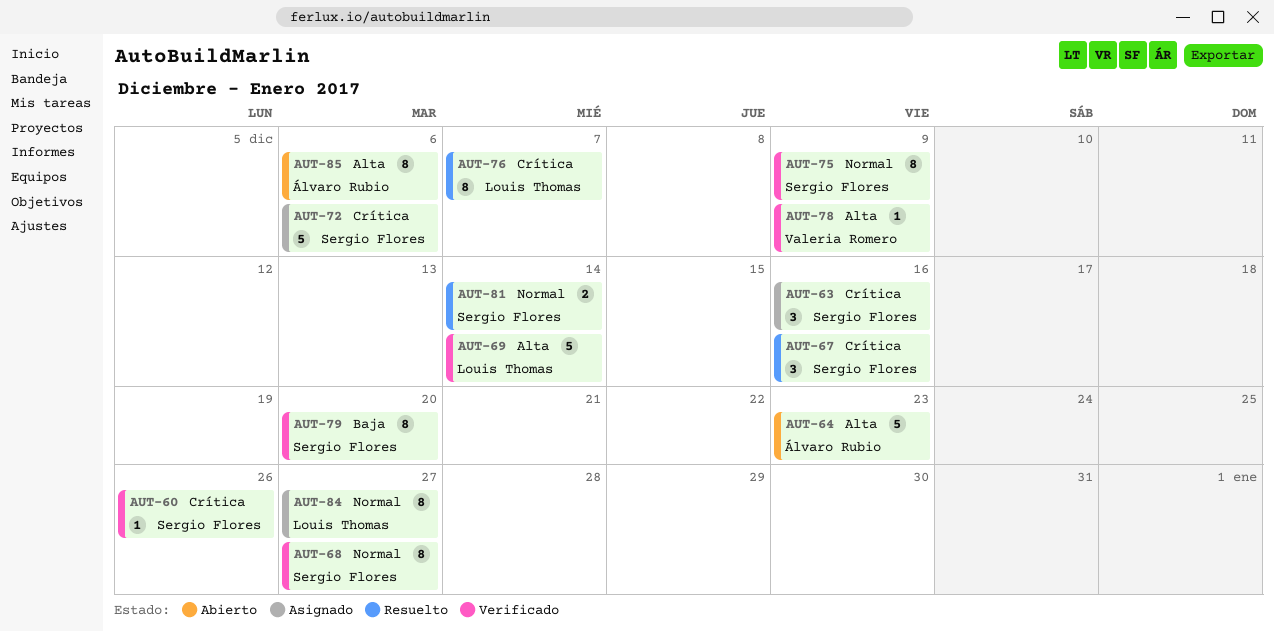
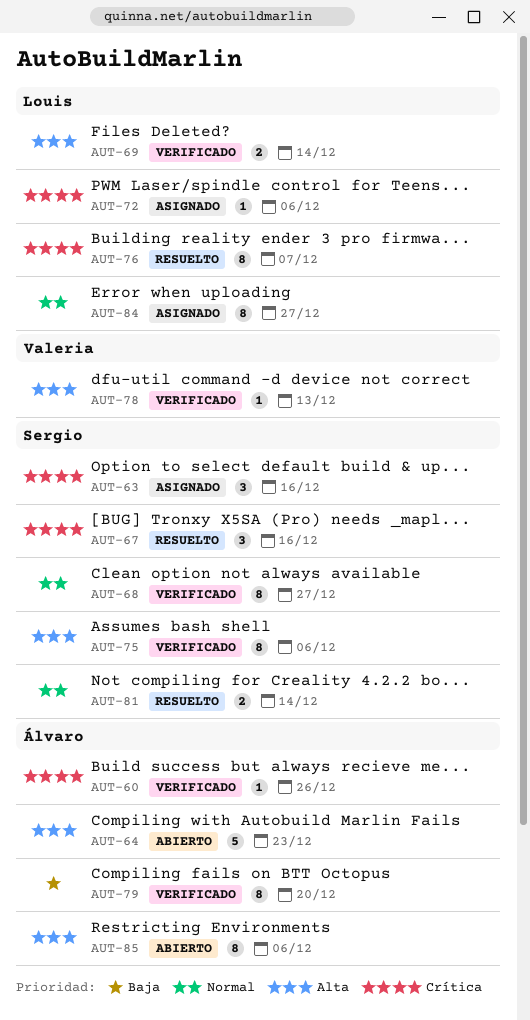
AUT-60, owner: Sergio Flores -> Álvaro Rubio
AUT-69, estimate: 5 -> 2
AUT-72, owner: Sergio Flores -> Louis Thomas
AUT-72, estimate: 5 -> 1
AUT-75, priority: Normal -> Alta
AUT-75, due: Dec 9 -> Dec 6
AUT-78, due: Dec 9 -> Dec 13
AUT-79, owner: Sergio Flores -> Álvaro Rubio

